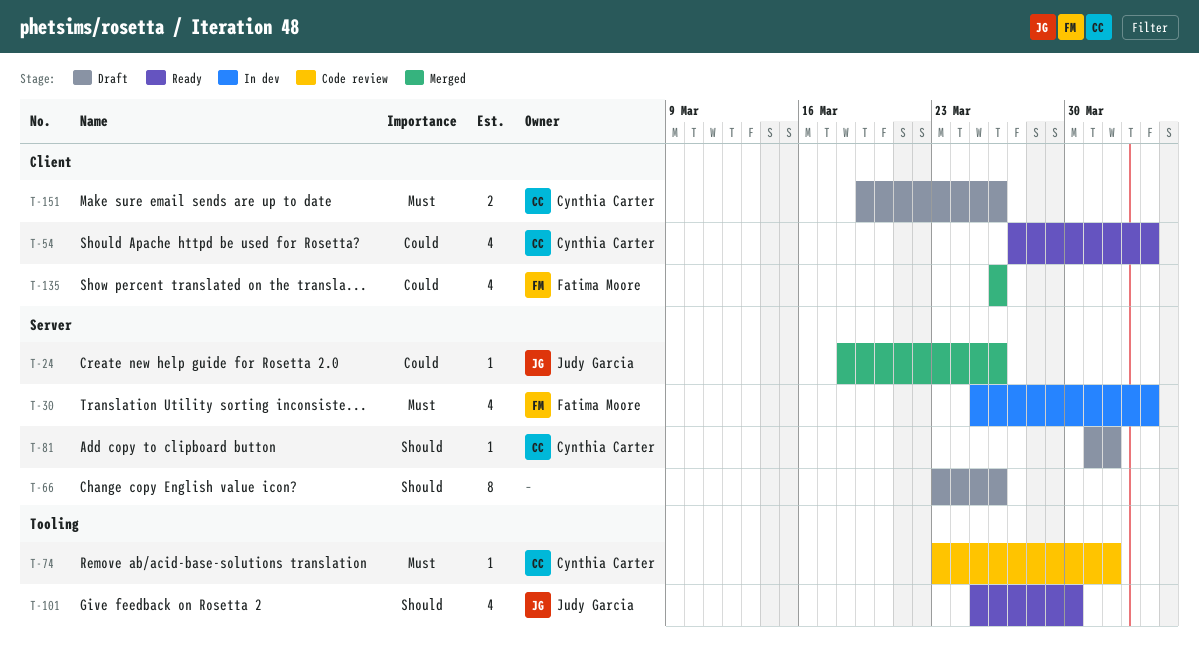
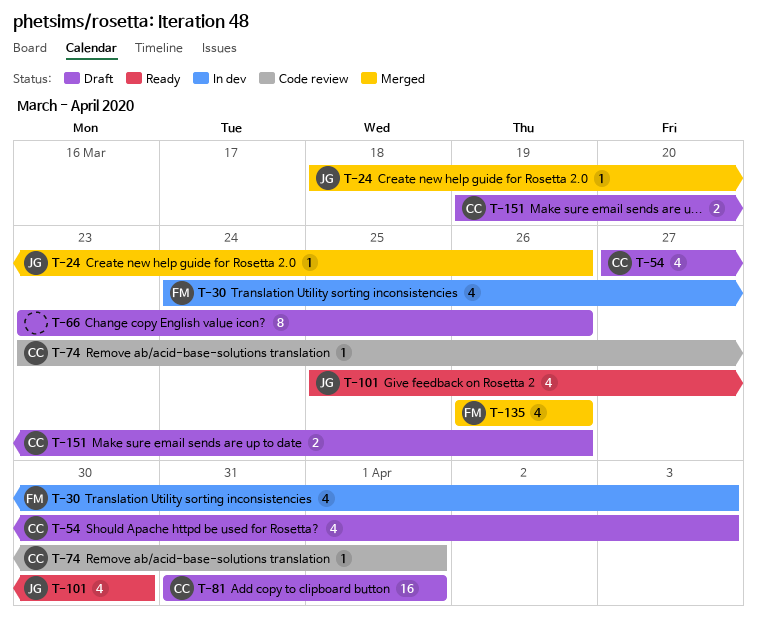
T-30, start: Mar 25 -> Mar 24
T-54, status: Ready -> Draft
T-81, estimate: 1 -> 16

